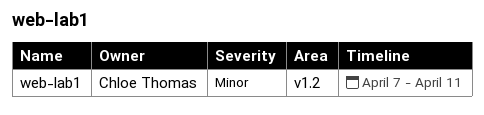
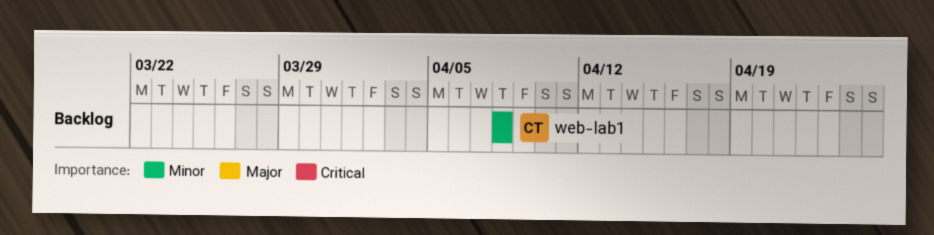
web-lab1, start: Apr 7 -> Apr 8
web-lab1, due: Apr 11 -> Apr 8

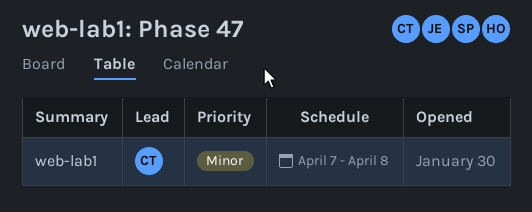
web-lab1, start: Apr 8 -> Apr 7

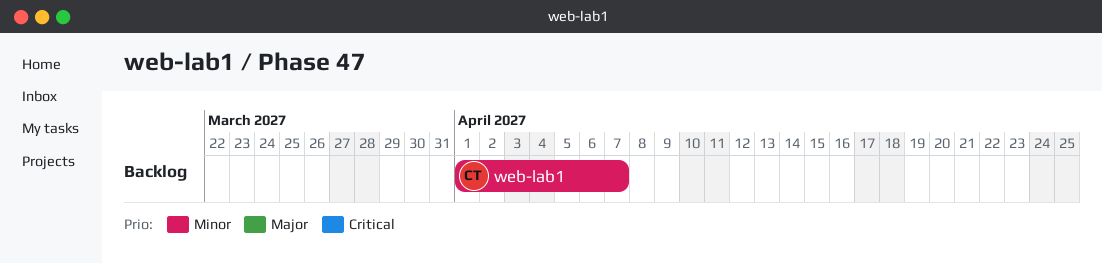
web-lab1, start: Apr 7 -> Apr 1
web-lab1, due: Apr 8 -> Apr 7

